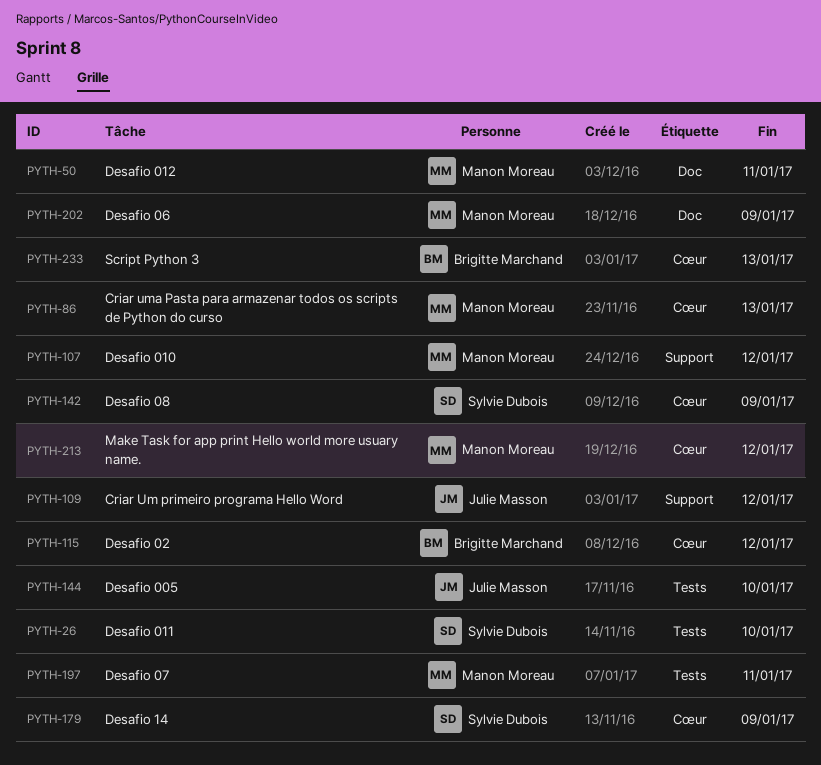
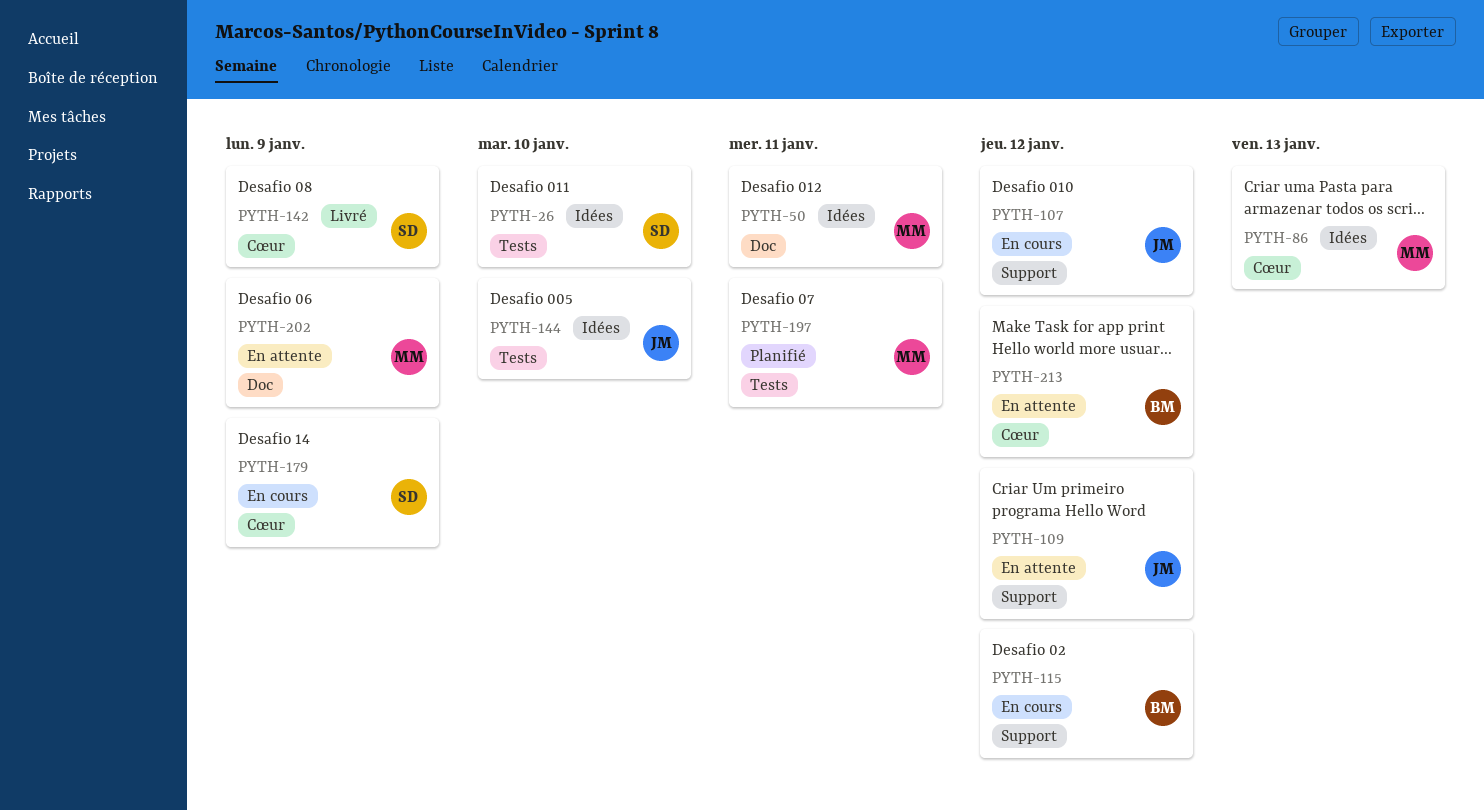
PYTH-107, owner: Manon Moreau -> Julie Masson
PYTH-115, label: Cœur -> Support
PYTH-213, owner: Manon Moreau -> Brigitte Marchand
PYTH-233: present -> none

